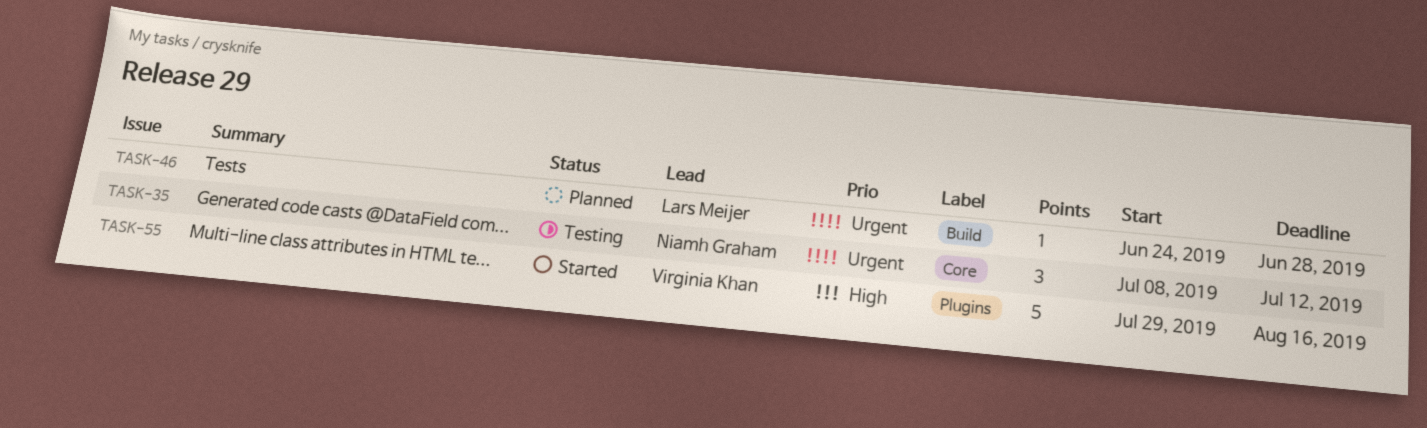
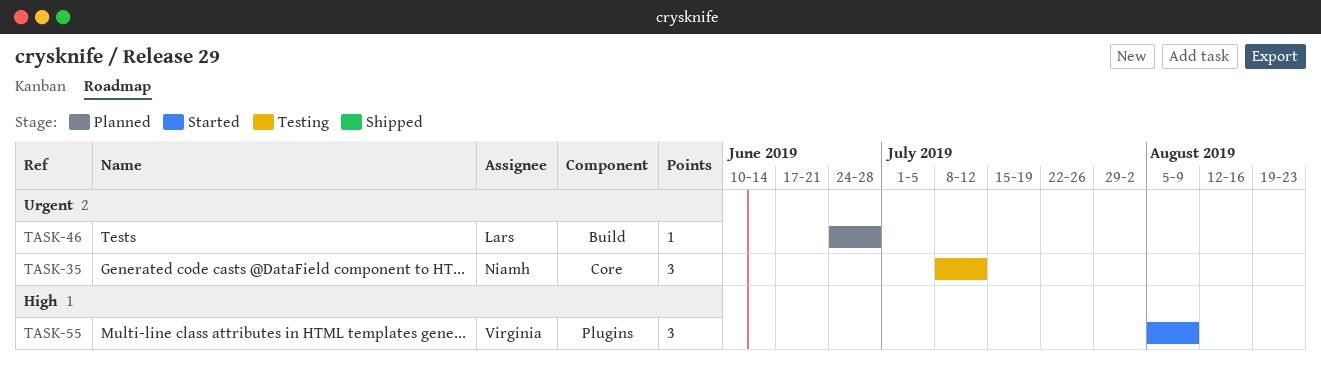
TASK-55, estimate: 5 -> 3
TASK-55, start: Jul 29 -> Aug 5
TASK-55, due: Aug 16 -> Aug 9

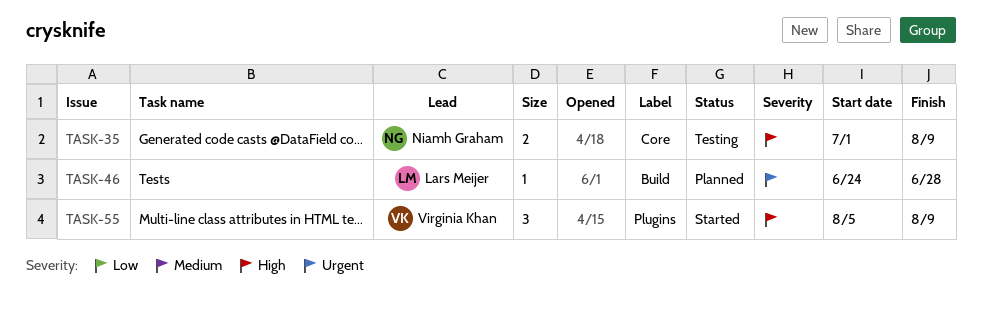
TASK-35, priority: Urgent -> High
TASK-35, estimate: 3 -> 2
TASK-35, start: Jul 8 -> Jul 1
TASK-35, due: Jul 12 -> Aug 9

